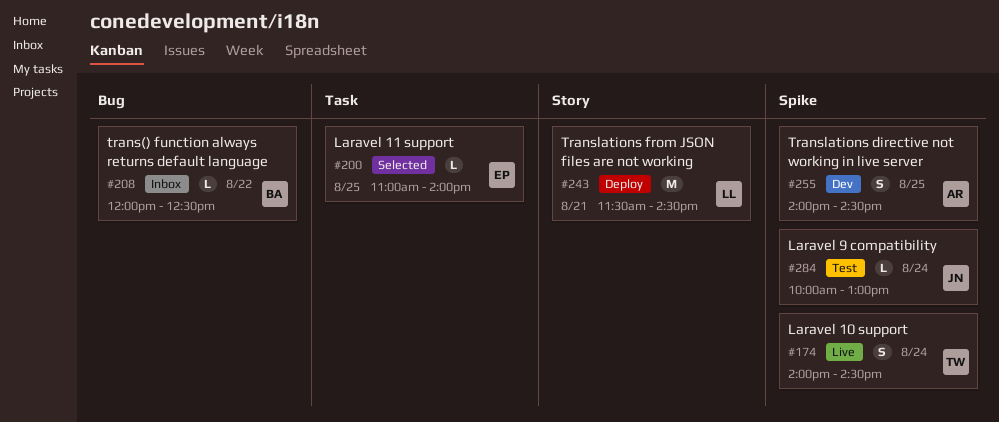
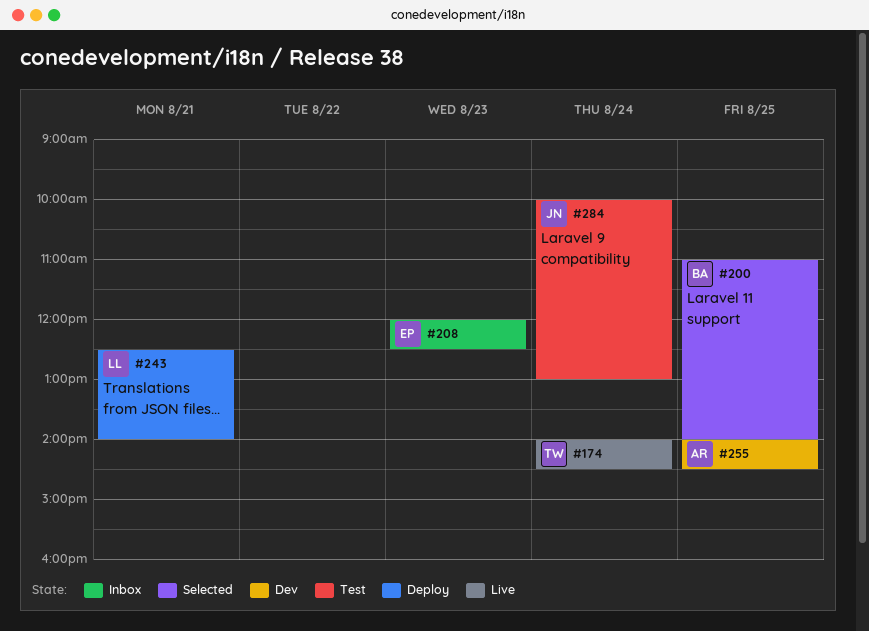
#200, owner: EP -> BA
#208, owner: BA -> EP
#208, day: Aug 22 -> Aug 23
#243, begins: 11:30 -> 12:30
#243, ends: 14:30 -> 14:00

